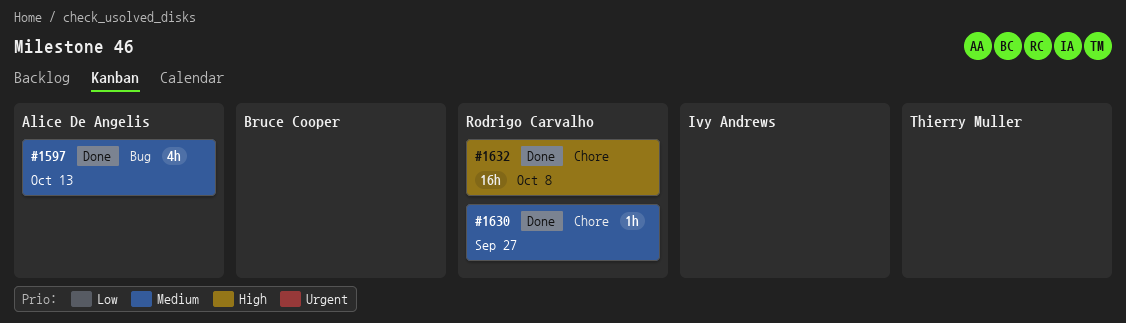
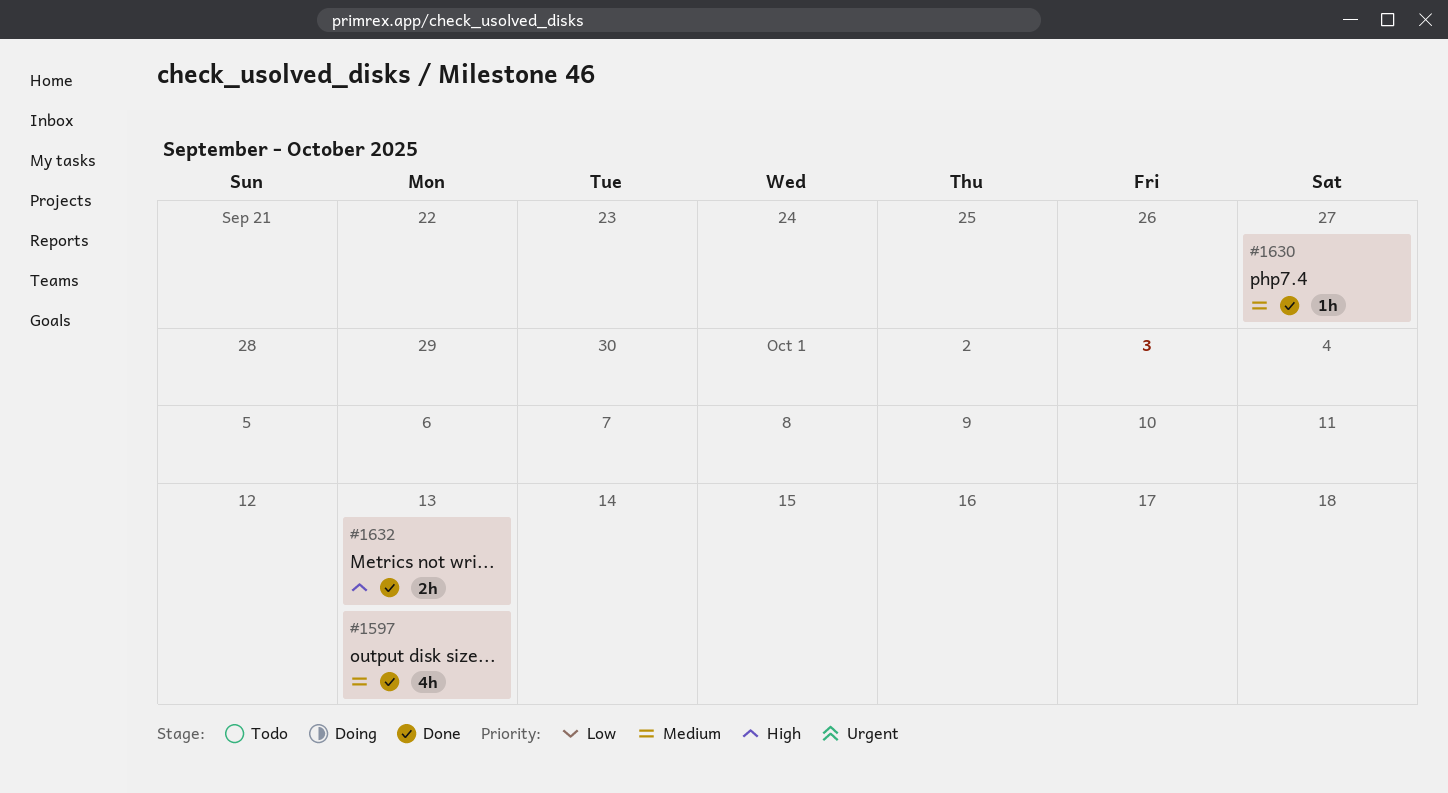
#1632, estimate: 16h -> 2h
#1632, due: Oct 8 -> Oct 13

